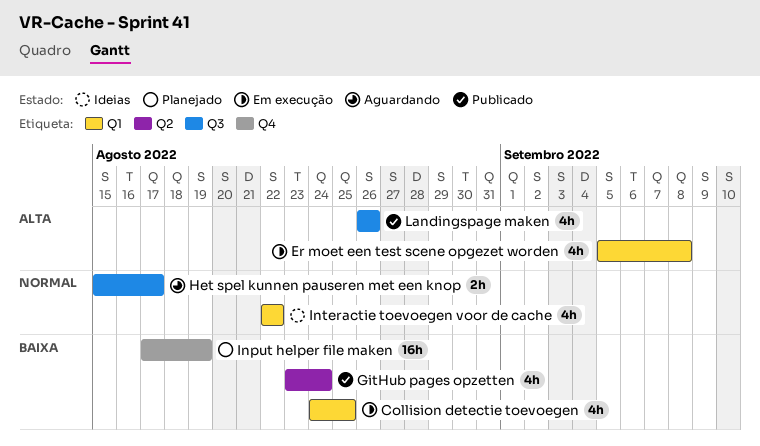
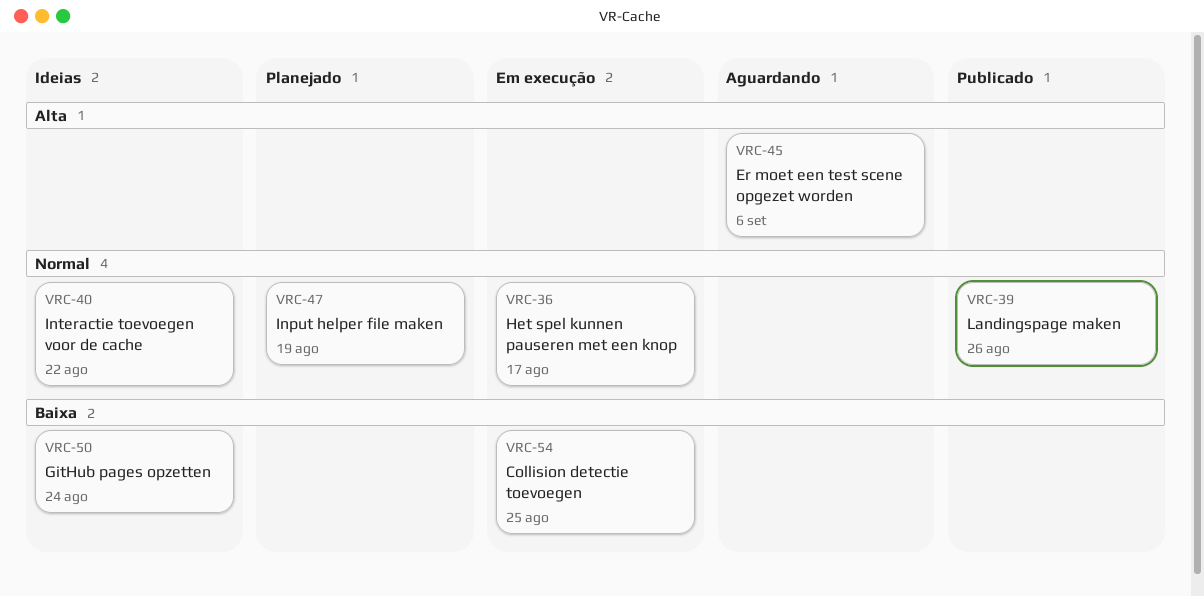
Er moet een test scene opgezet worden, status: Em execução -> Aguardando
Er moet een test scene opgezet worden, due: Sep 8 -> Sep 6
GitHub pages opzetten, status: Publicado -> Ideias
Het spel kunnen pauseren met een knop, status: Aguardando -> Em execução
Input helper file maken, priority: Baixa -> Normal
Landingspage maken, priority: Alta -> Normal

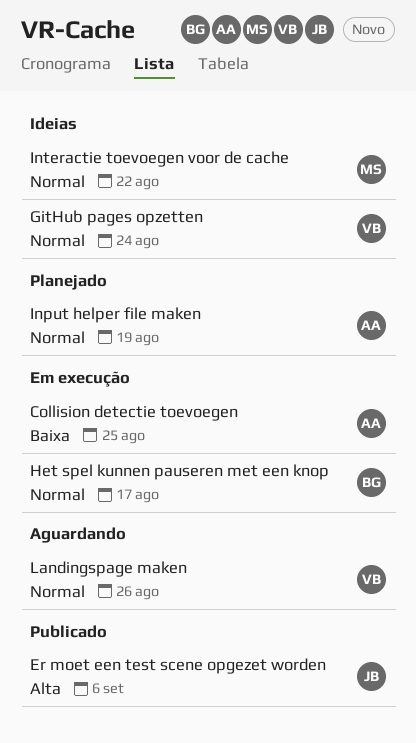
Er moet een test scene opgezet worden, status: Aguardando -> Publicado
GitHub pages opzetten, priority: Baixa -> Normal
Landingspage maken, status: Publicado -> Aguardando

